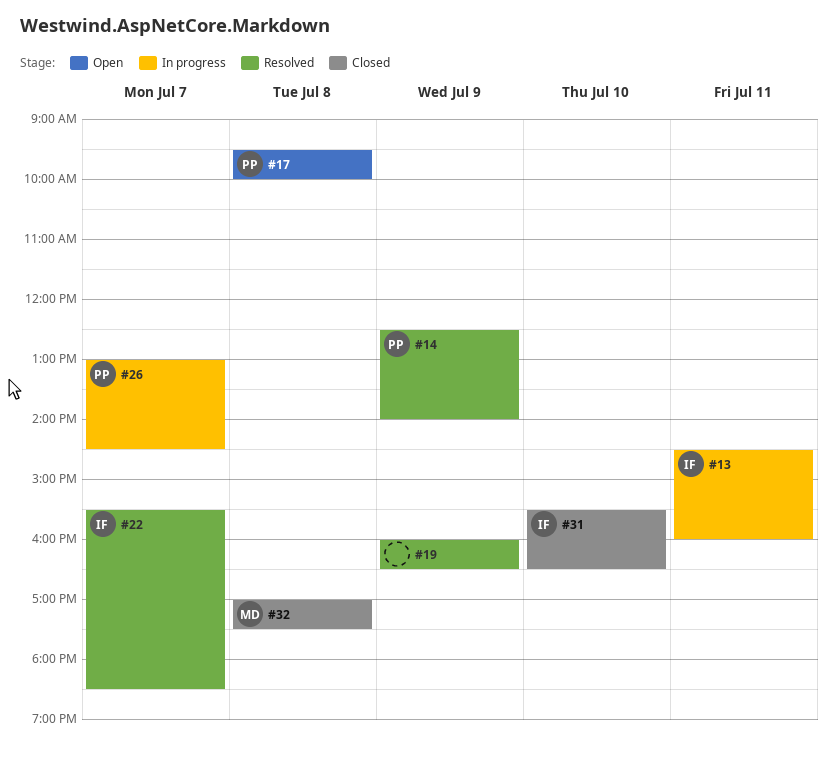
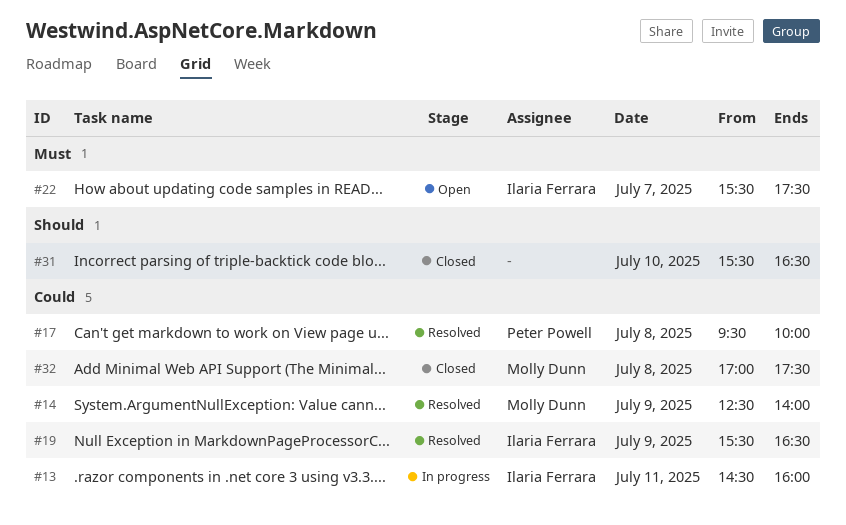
#14, owner: Peter Powell -> Molly Dunn
#17, status: Open -> Resolved
#19, owner: none -> Ilaria Ferrara
#19, begins: 16:00 -> 15:30
#22, status: Resolved -> Open
#22, ends: 18:30 -> 17:30
#26: present -> none
#31, owner: Ilaria Ferrara -> none

